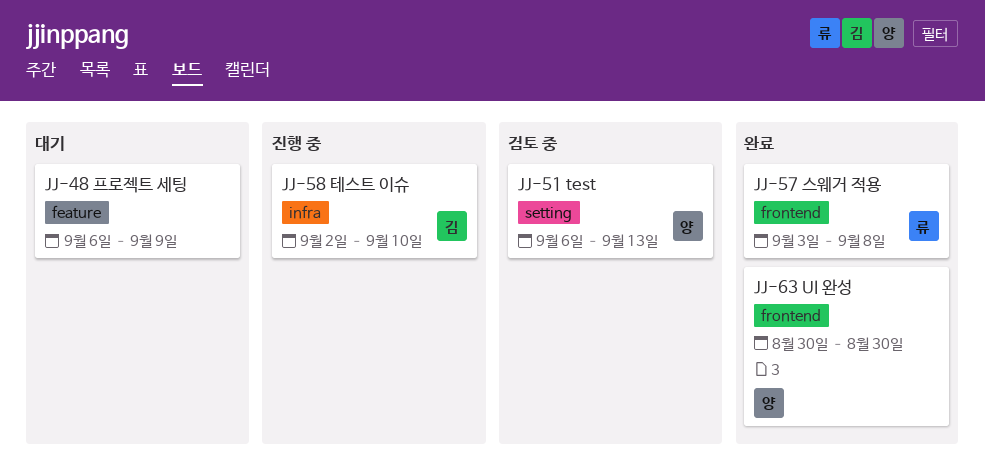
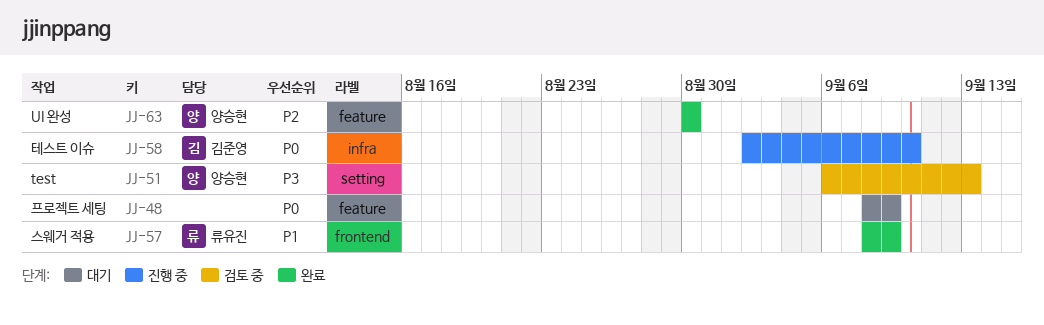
JJ-48, start: Sep 6 -> Sep 8
JJ-57, start: Sep 3 -> Sep 8
JJ-57, due: Sep 8 -> Sep 9
JJ-63, label: frontend -> feature

